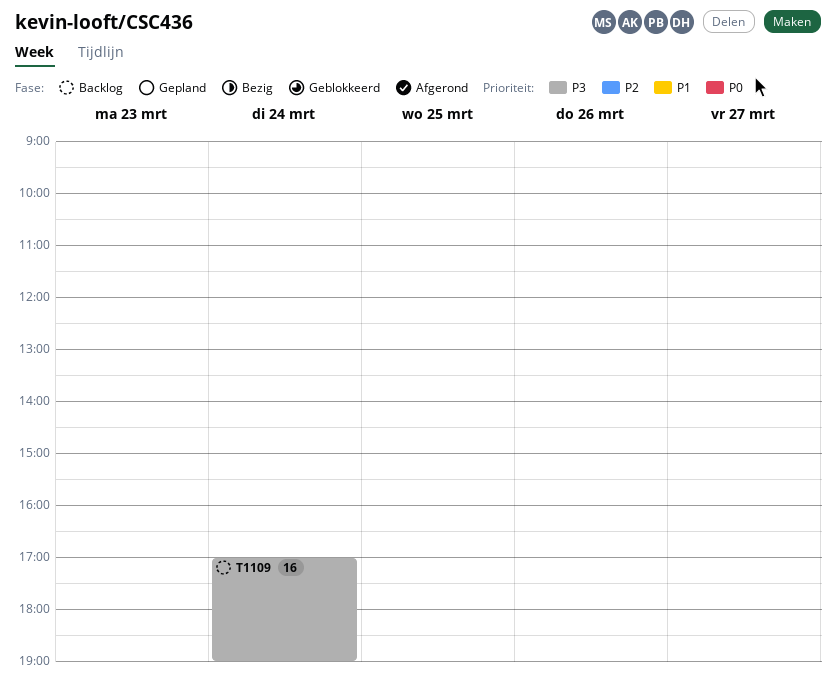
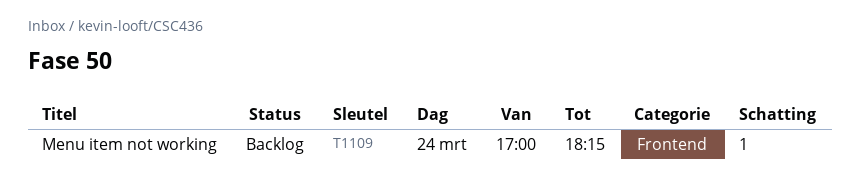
T1109, estimate: 16 -> 1
T1109, ends: 19:00 -> 18:15

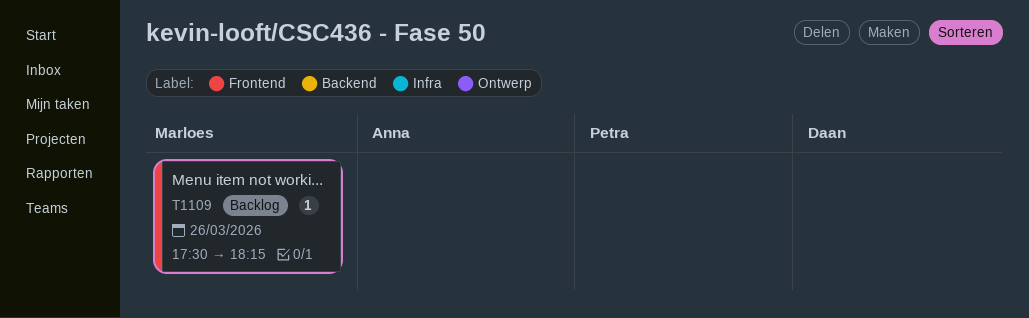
T1109, day: Mar 24 -> Mar 26
T1109, begins: 17:00 -> 17:30

